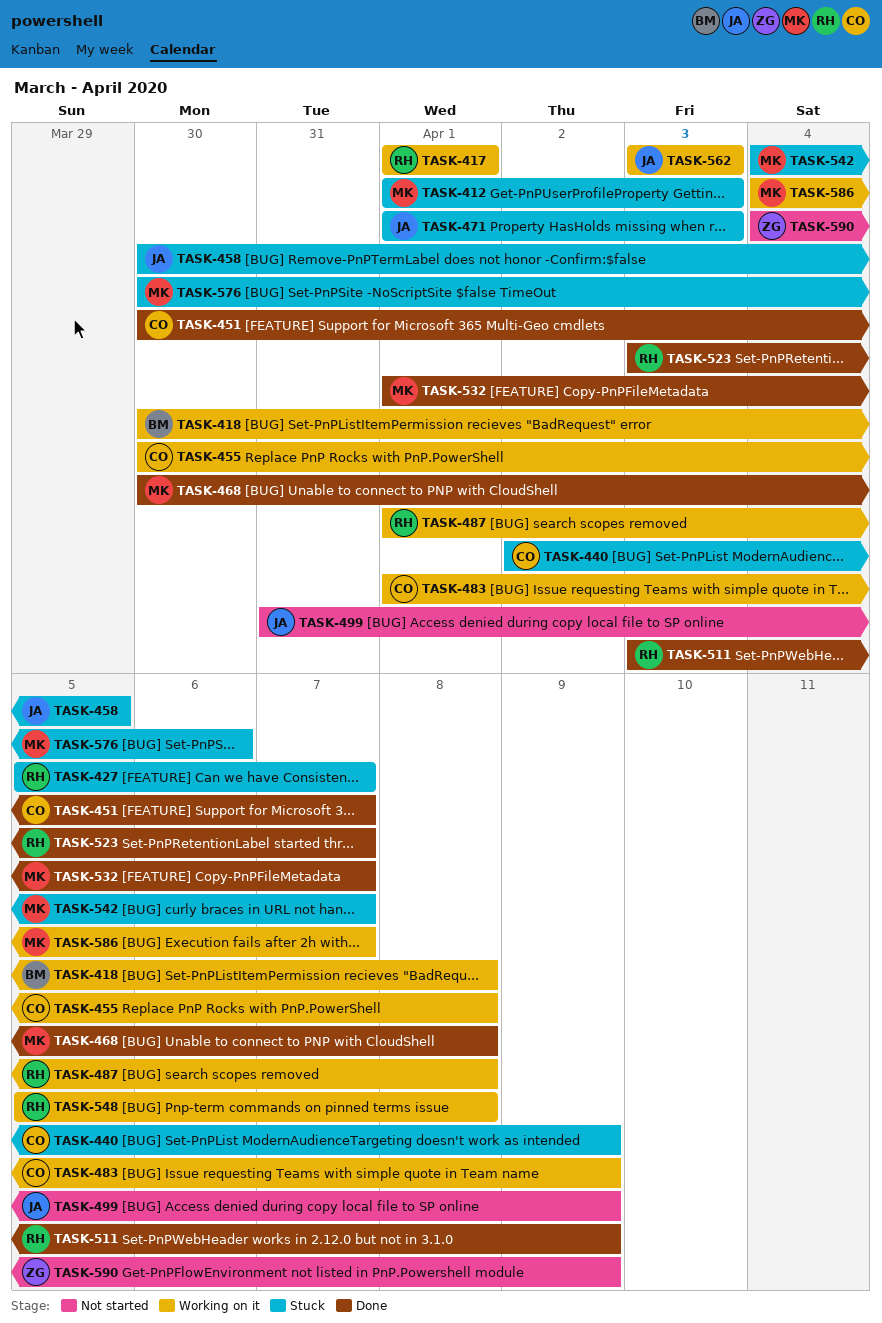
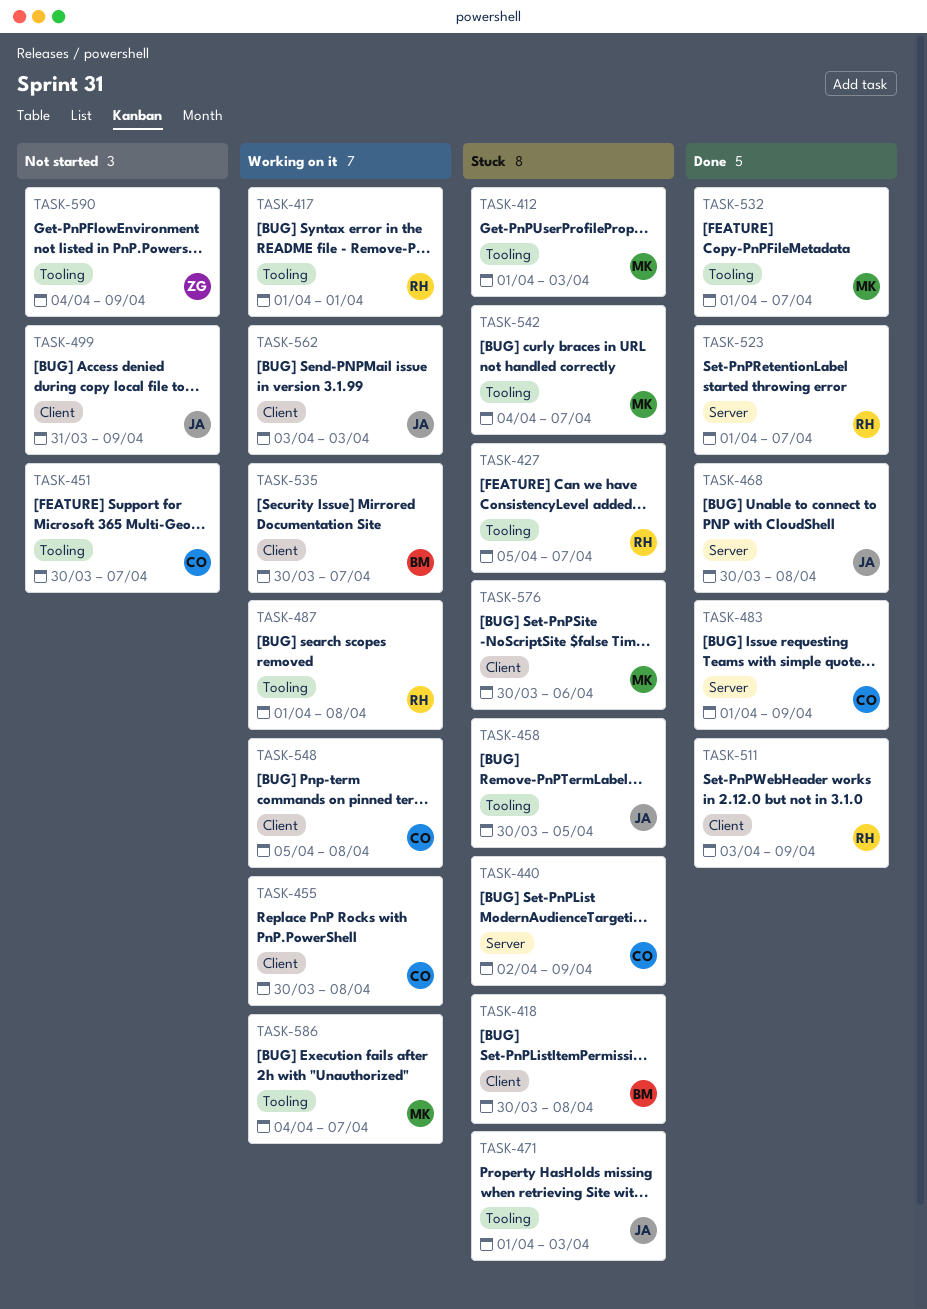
TASK-418, status: Working on it -> Stuck
TASK-451, status: Done -> Not started
TASK-468, owner: MK -> JA
TASK-483, status: Working on it -> Done
TASK-523, start: Apr 3 -> Apr 1
TASK-535: none -> present
TASK-548, owner: RH -> CO

